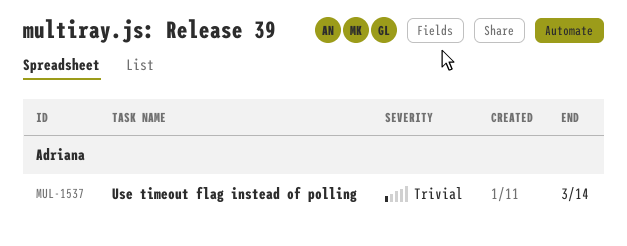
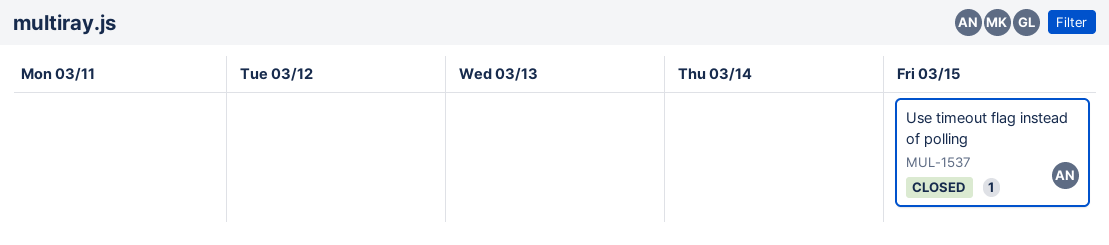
MUL-1537, due: Mar 14 -> Mar 15

